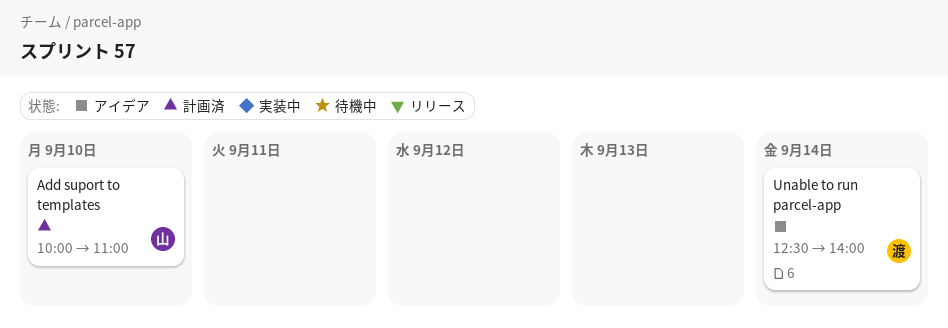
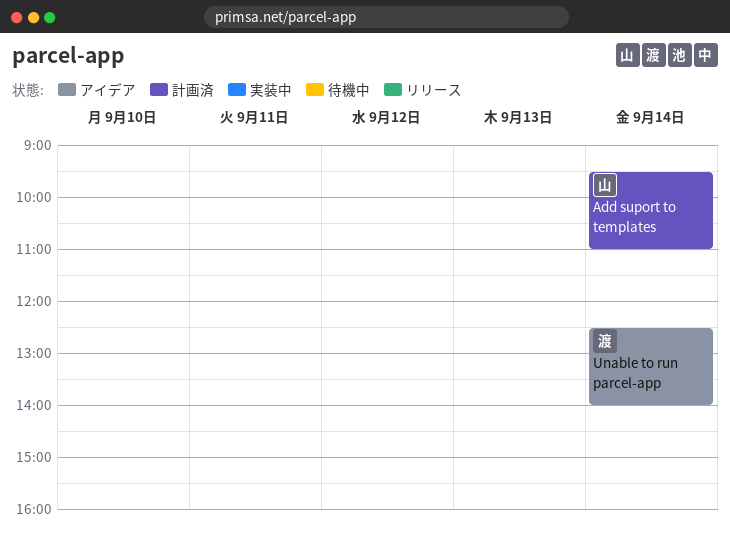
Add suport to templates, day: Sep 10 -> Sep 14
Add suport to templates, begins: 10:00 -> 09:30

